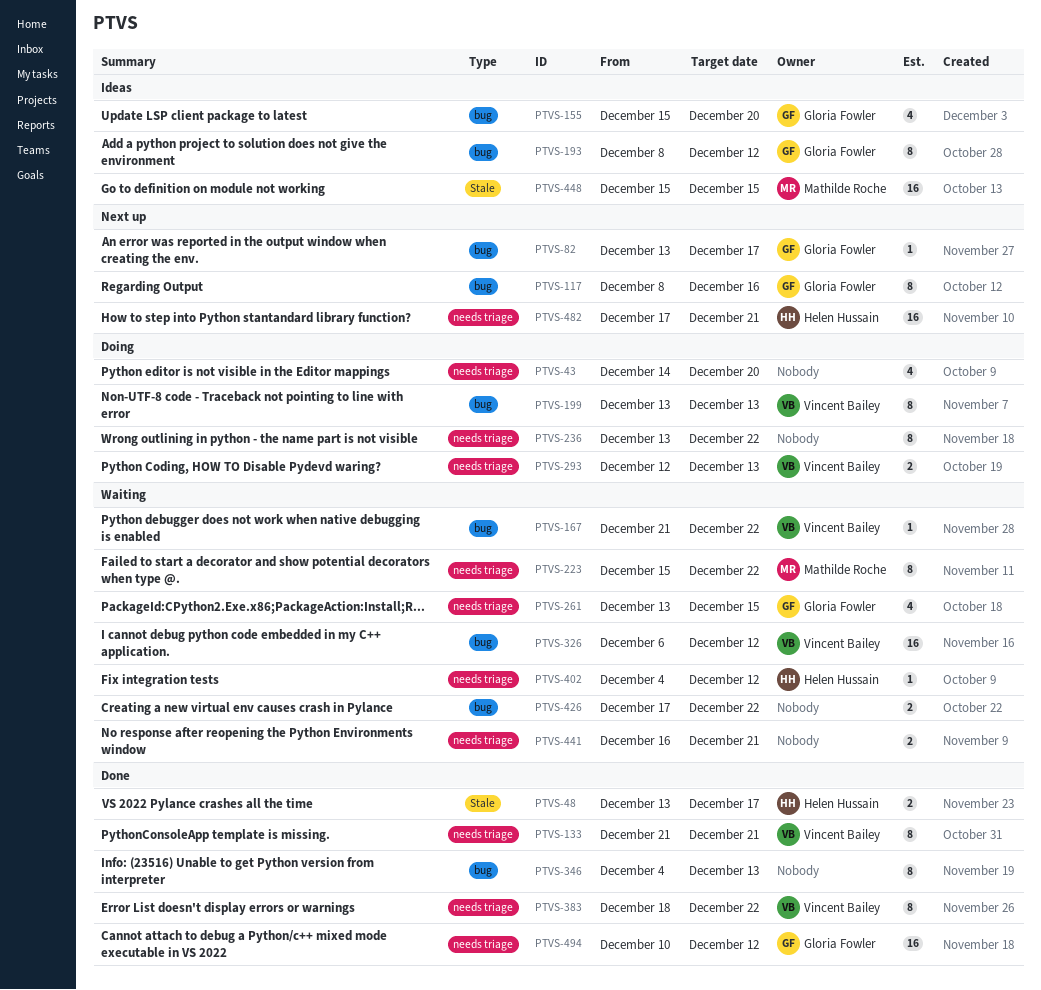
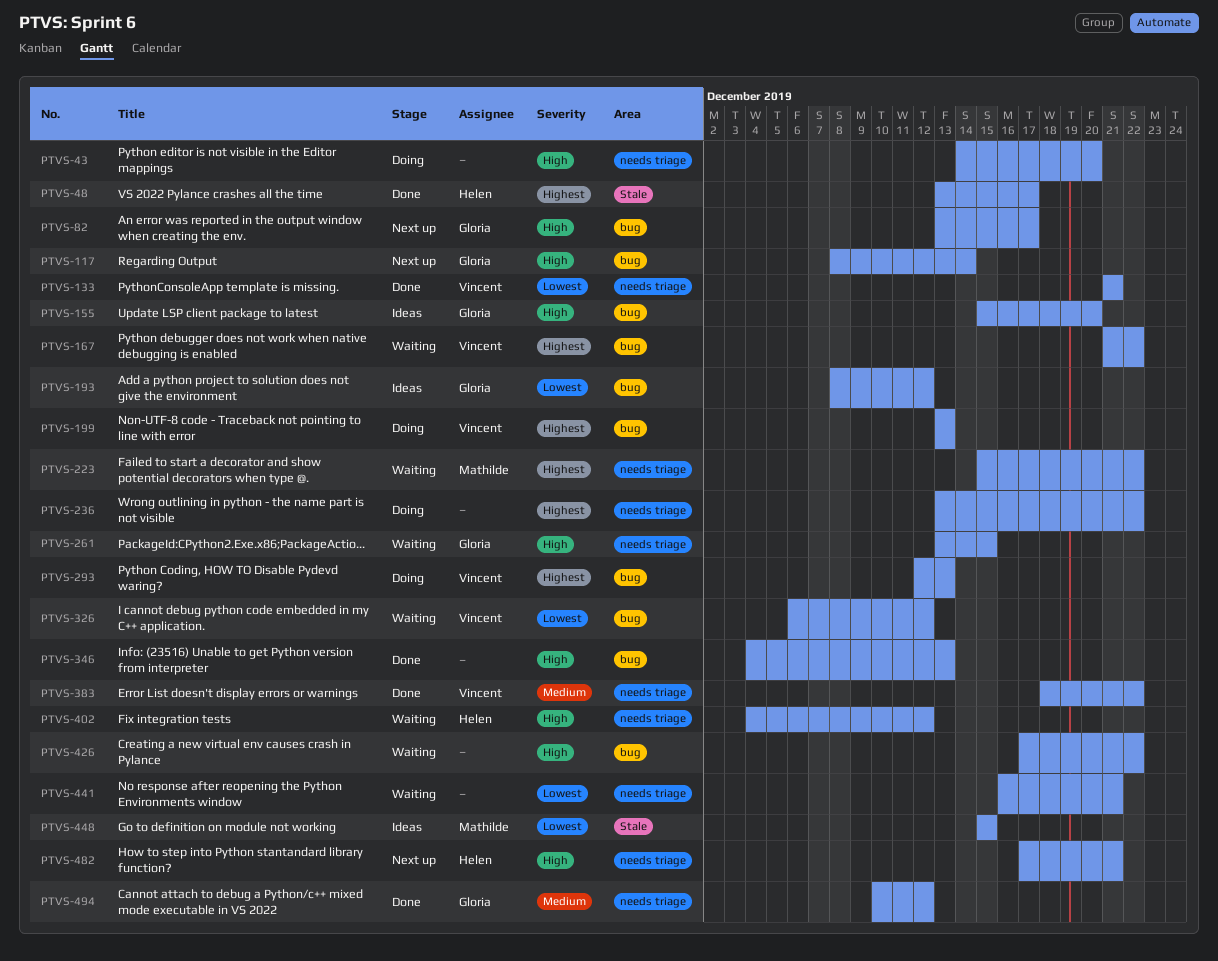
PTVS-117, due: Dec 16 -> Dec 14
PTVS-293, label: needs triage -> bug

